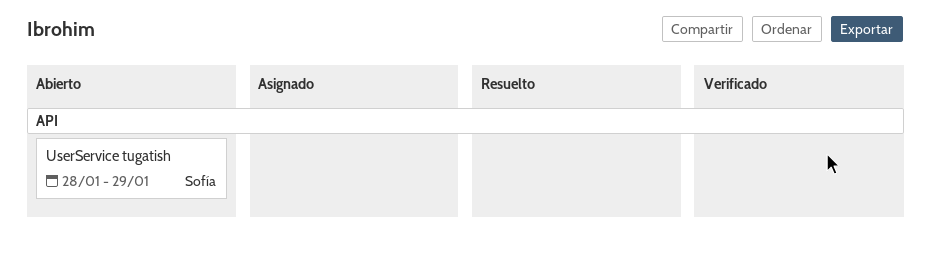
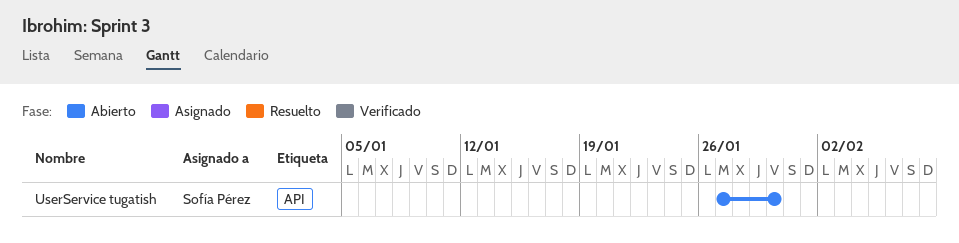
UserService tugatish, start: Jan 28 -> Jan 27
UserService tugatish, due: Jan 29 -> Jan 30

